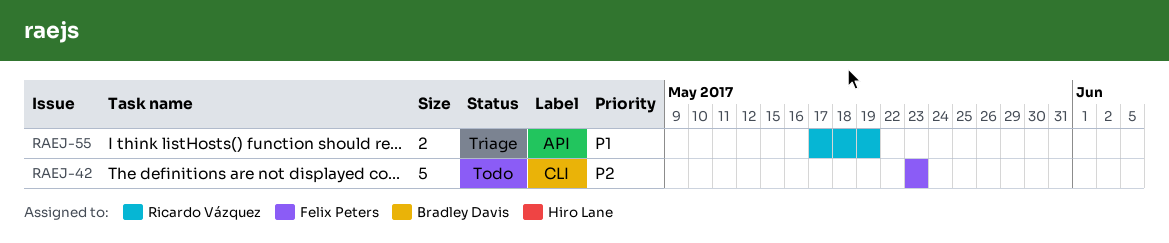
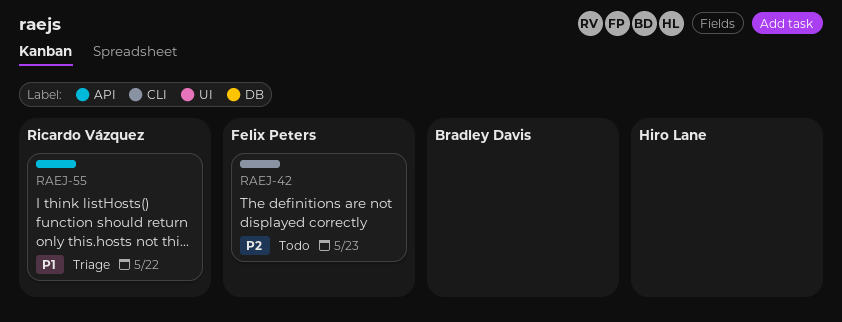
RAEJ-55, due: May 19 -> May 22

